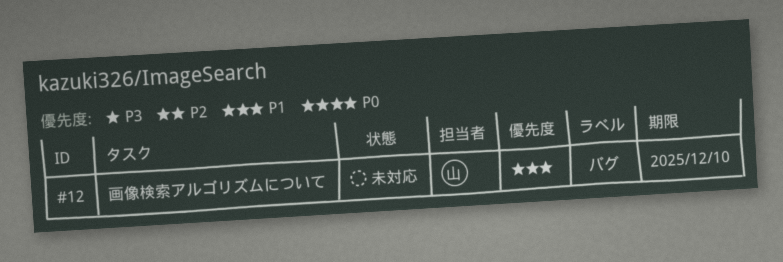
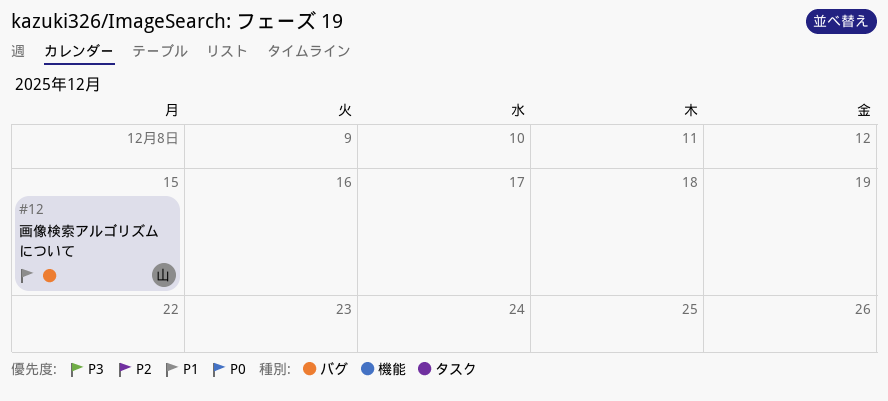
#12, due: Dec 10 -> Dec 15

